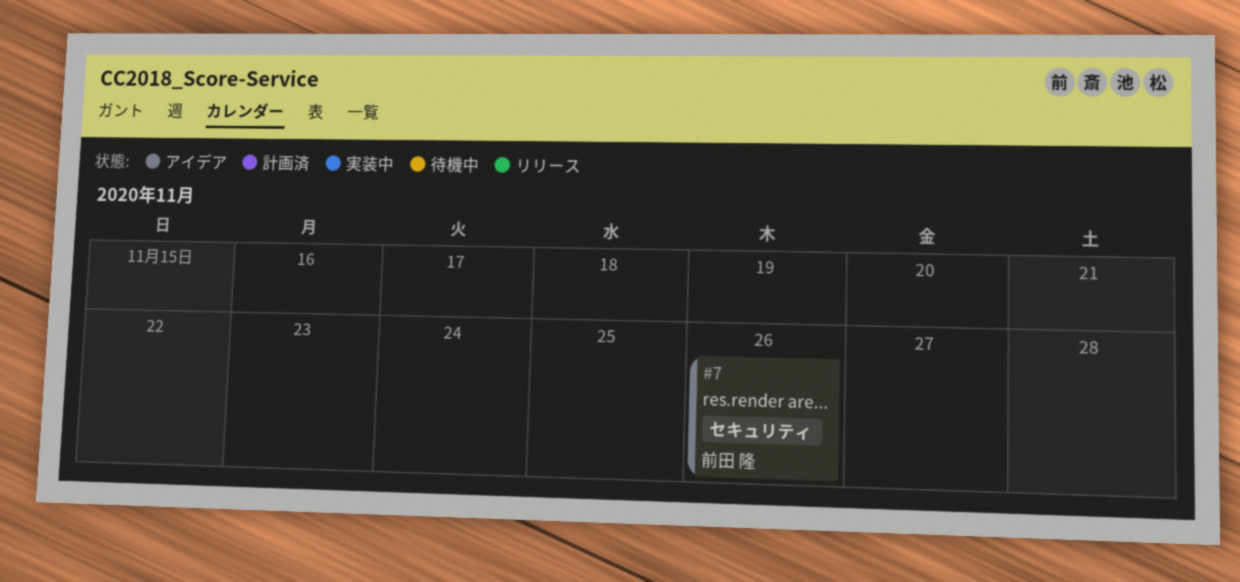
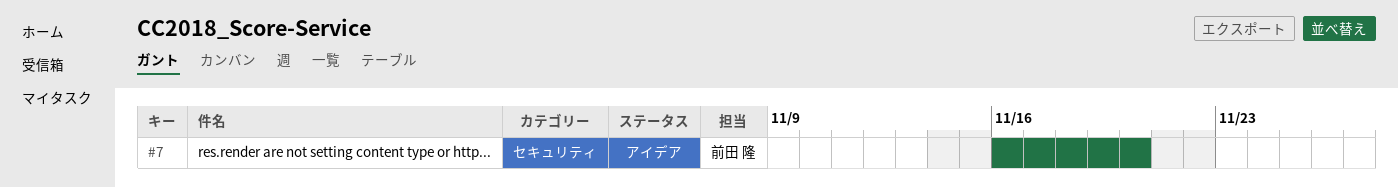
#7, due: Nov 26 -> Nov 20

